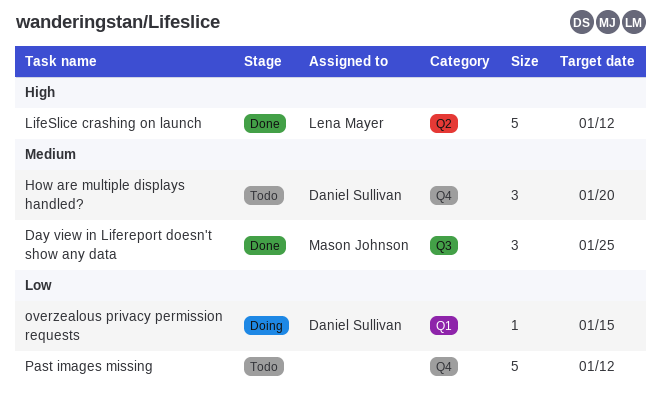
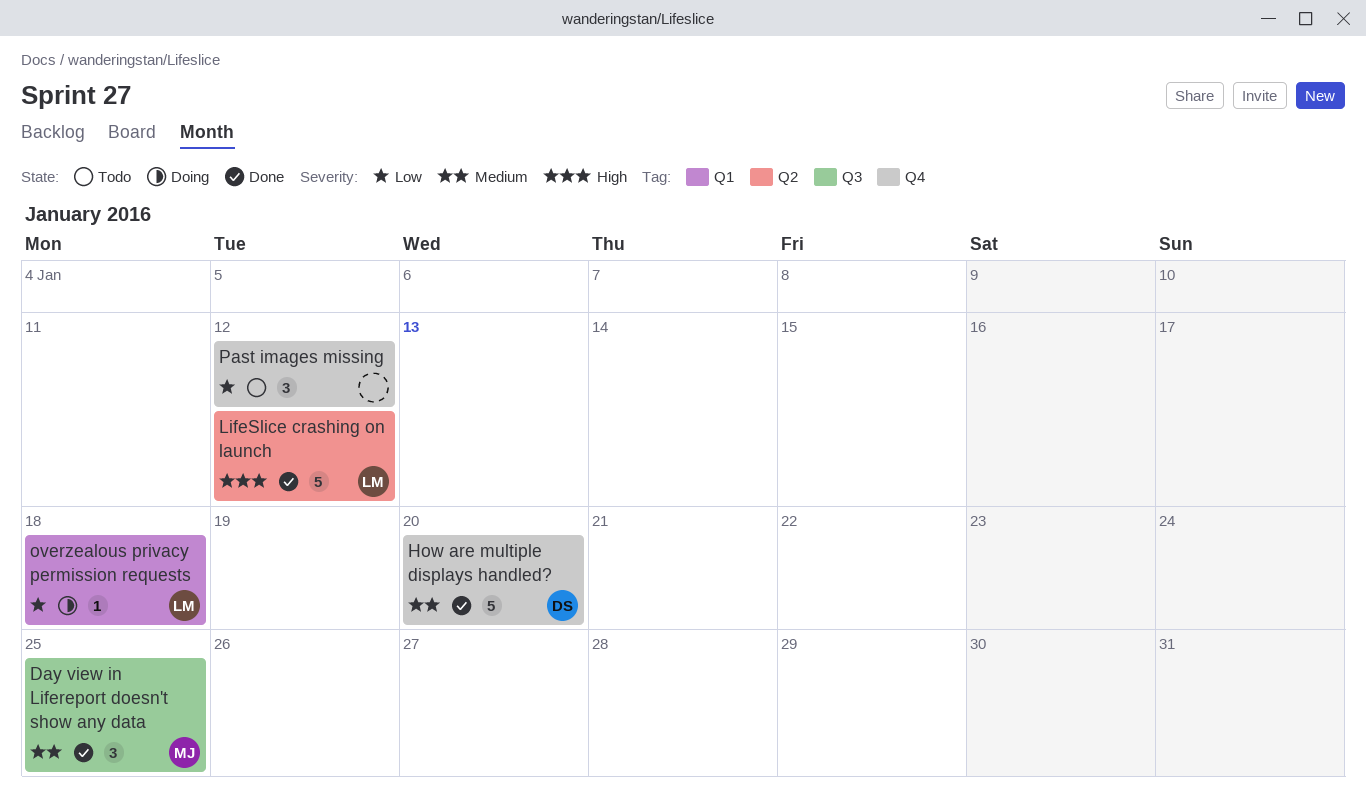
How are multiple displays handled?, status: Todo -> Done
How are multiple displays handled?, estimate: 3 -> 5
overzealous privacy permission requests, owner: Daniel Sullivan -> Lena Mayer
overzealous privacy permission requests, due: Jan 15 -> Jan 18
Past images missing, estimate: 5 -> 3

